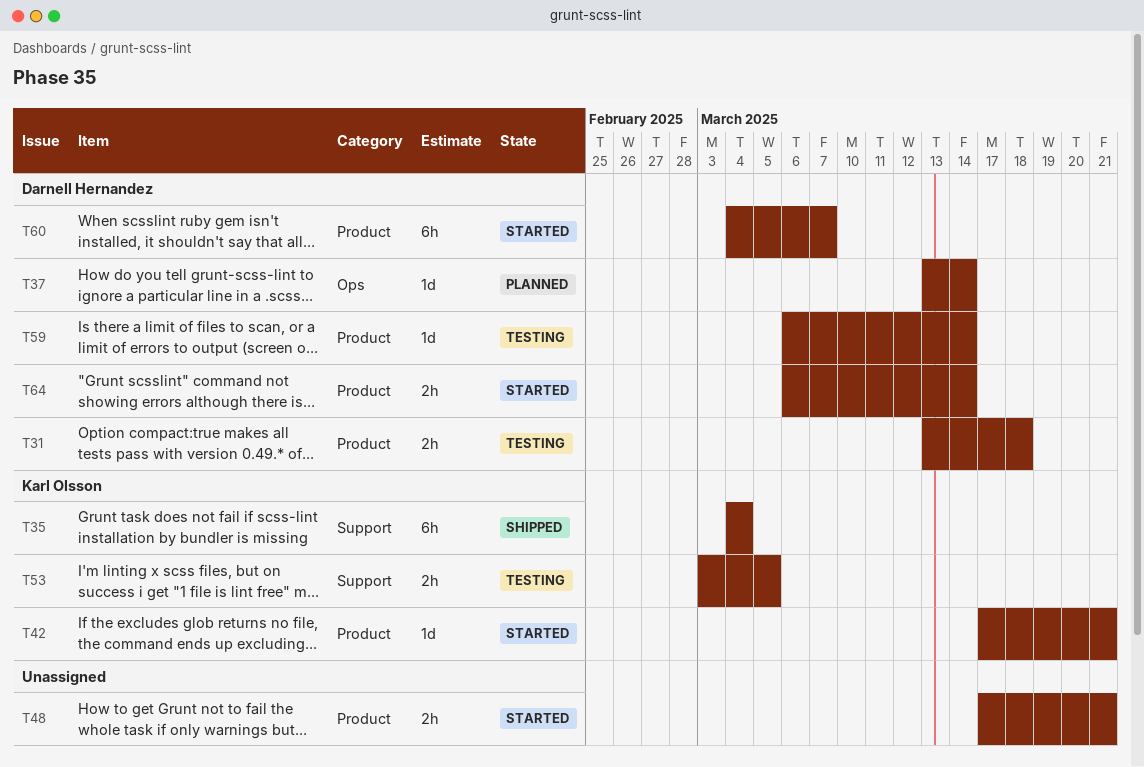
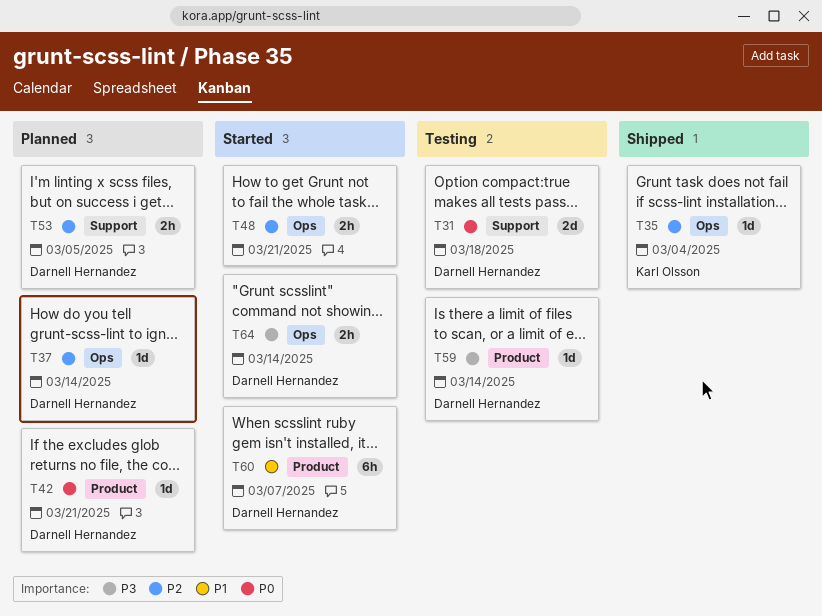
T31, label: Product -> Support
T31, estimate: 2h -> 2d
T35, label: Support -> Ops
T35, estimate: 6h -> 1d
T42, status: Started -> Planned
T42, owner: Karl Olsson -> Darnell Hernandez
T48, label: Product -> Ops
T53, status: Testing -> Planned
T53, owner: Karl Olsson -> Darnell Hernandez
T64, label: Product -> Ops

